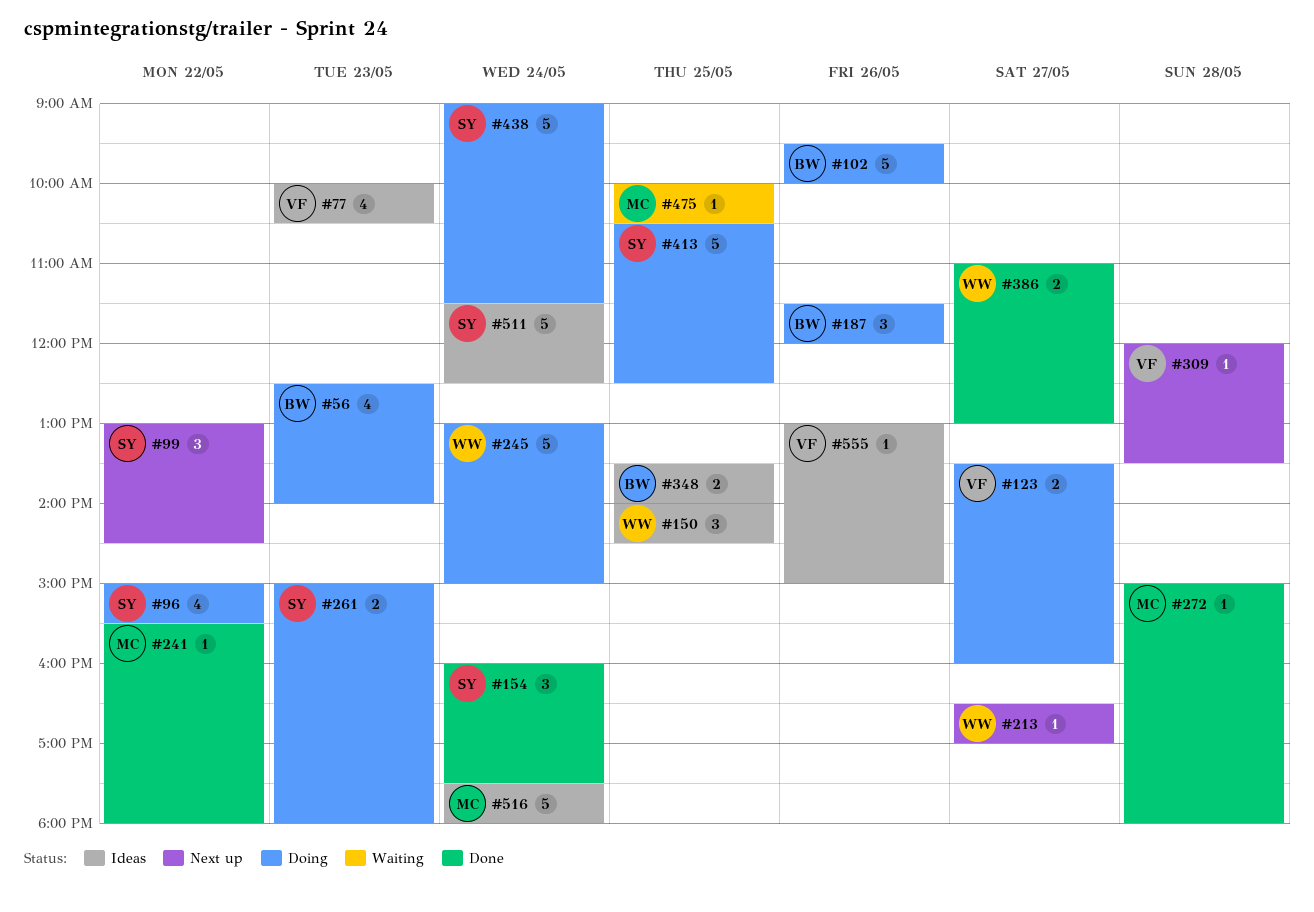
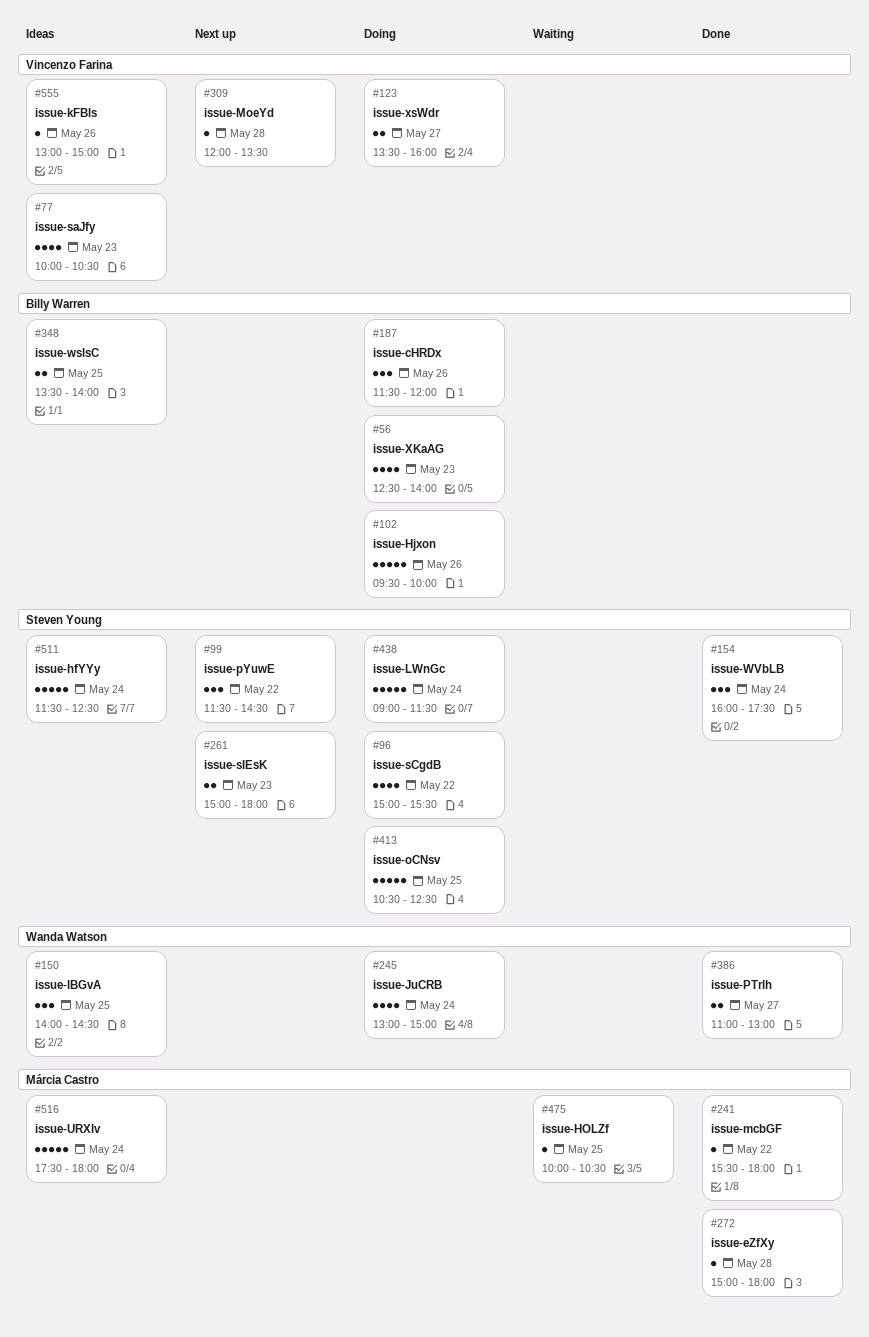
#99, begins: 13:00 -> 11:30
#213: present -> none
#245, estimate: 5 -> 4
#261, status: Doing -> Next up

